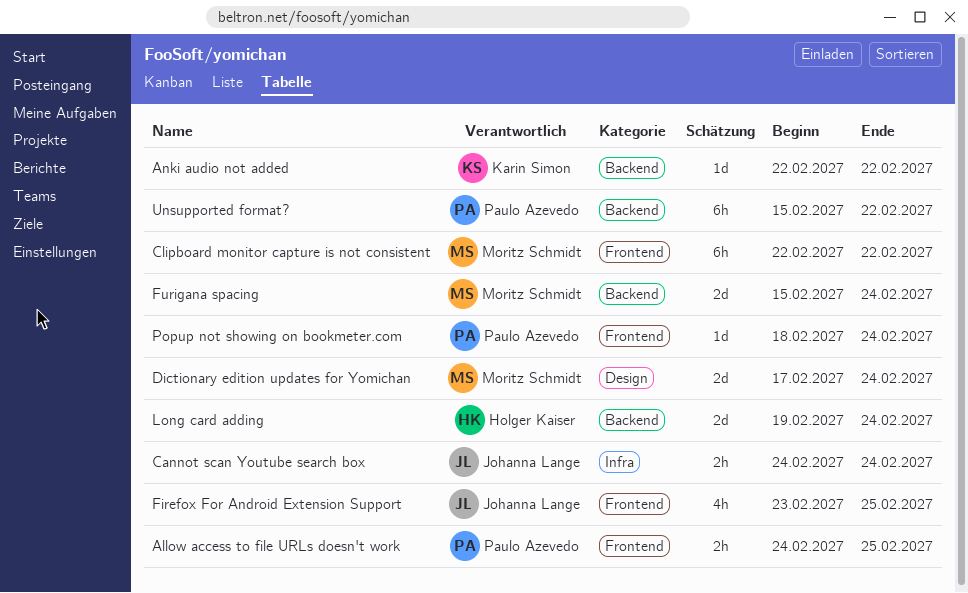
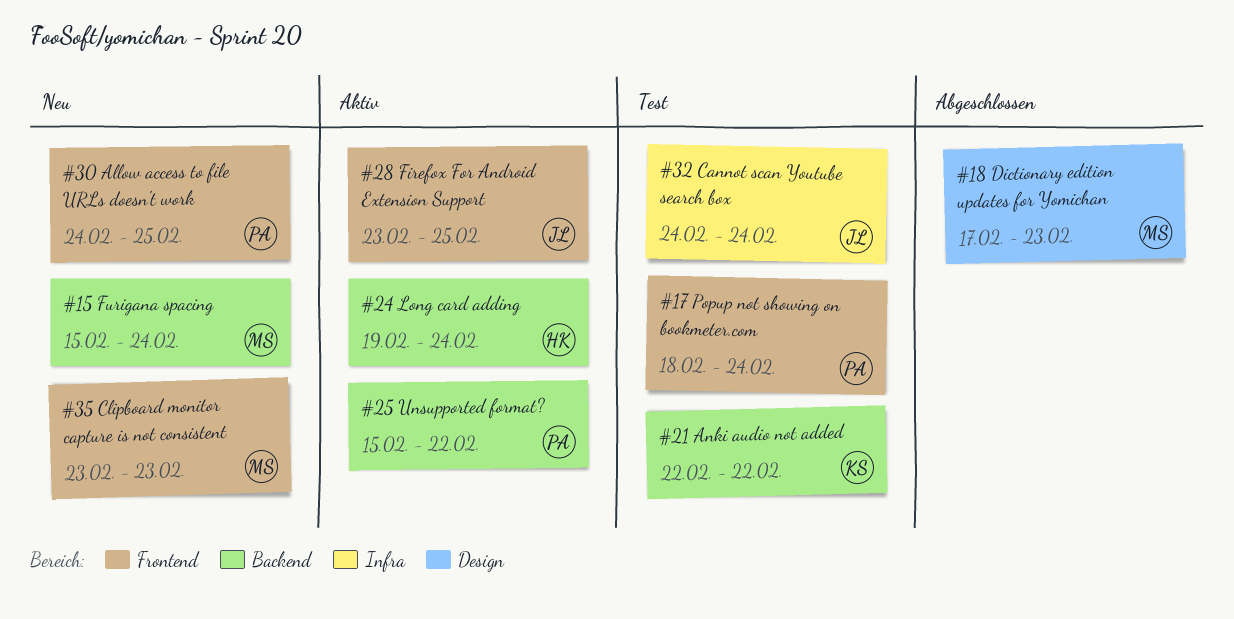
Clipboard monitor capture is not consistent, start: Feb 22 -> Feb 23
Clipboard monitor capture is not consistent, due: Feb 22 -> Feb 23
Dictionary edition updates for Yomichan, due: Feb 24 -> Feb 23

